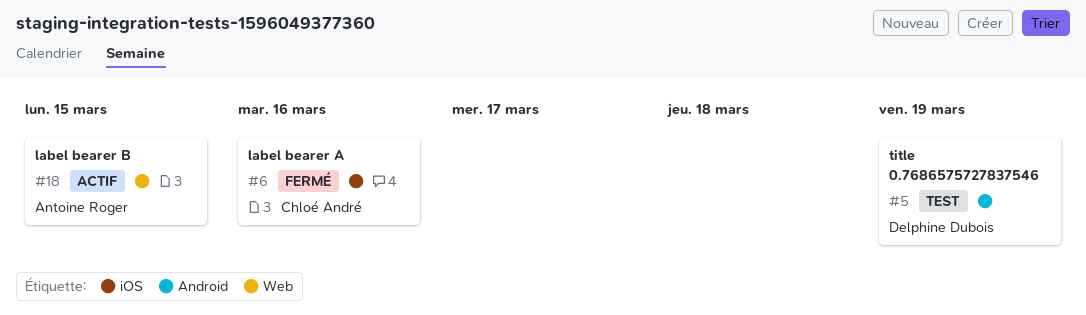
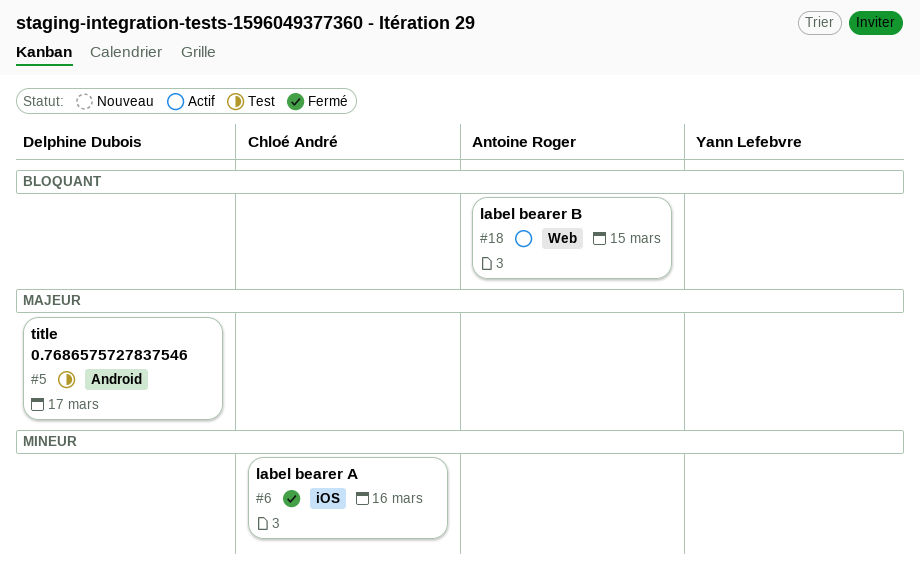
#5, due: Mar 19 -> Mar 17

